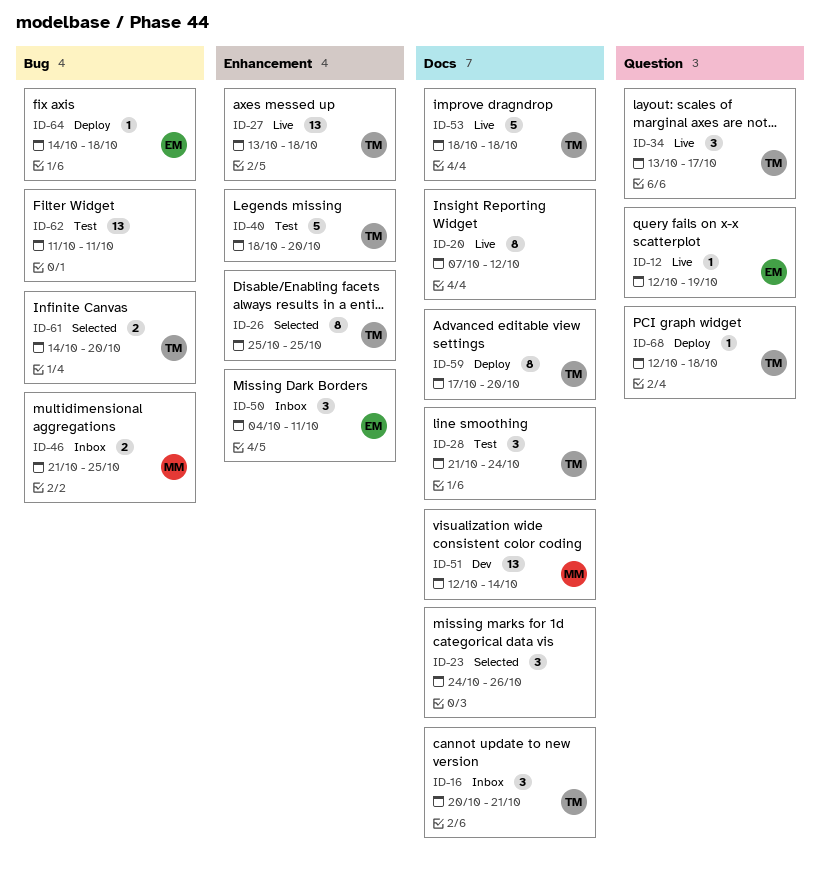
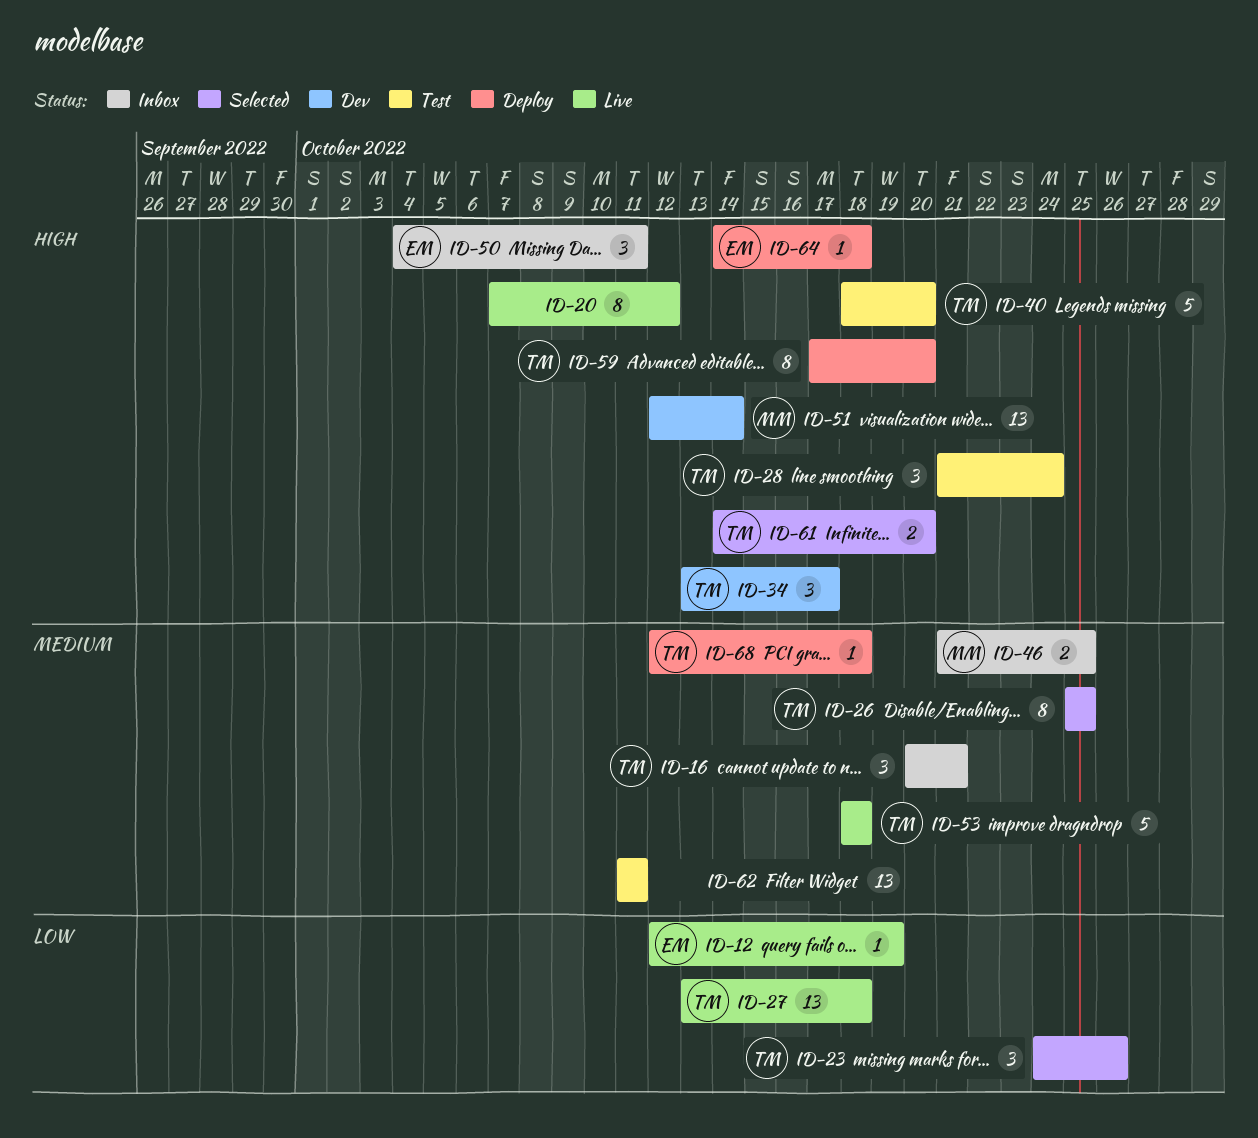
ID-23, owner: none -> TM
ID-34, status: Live -> Dev

